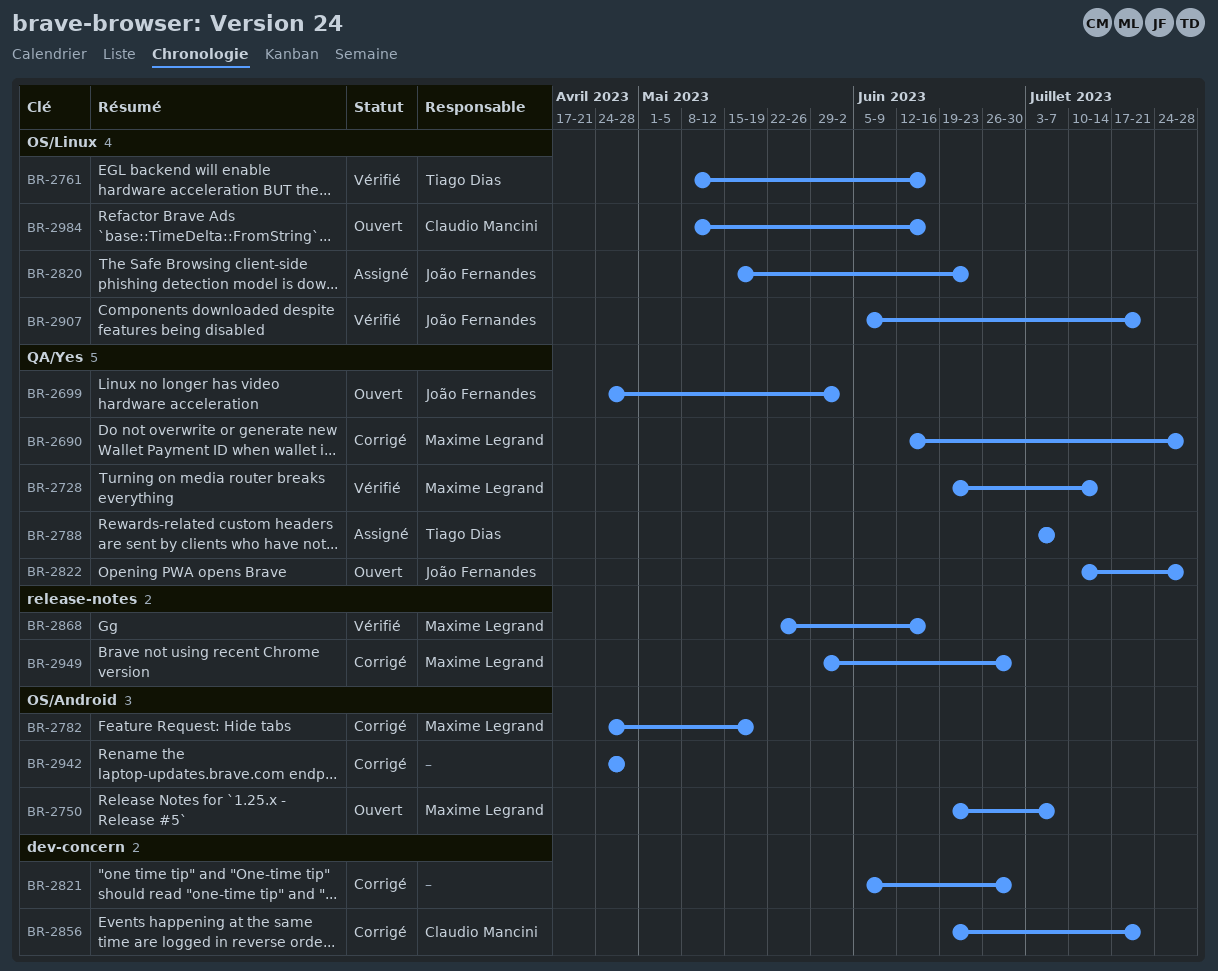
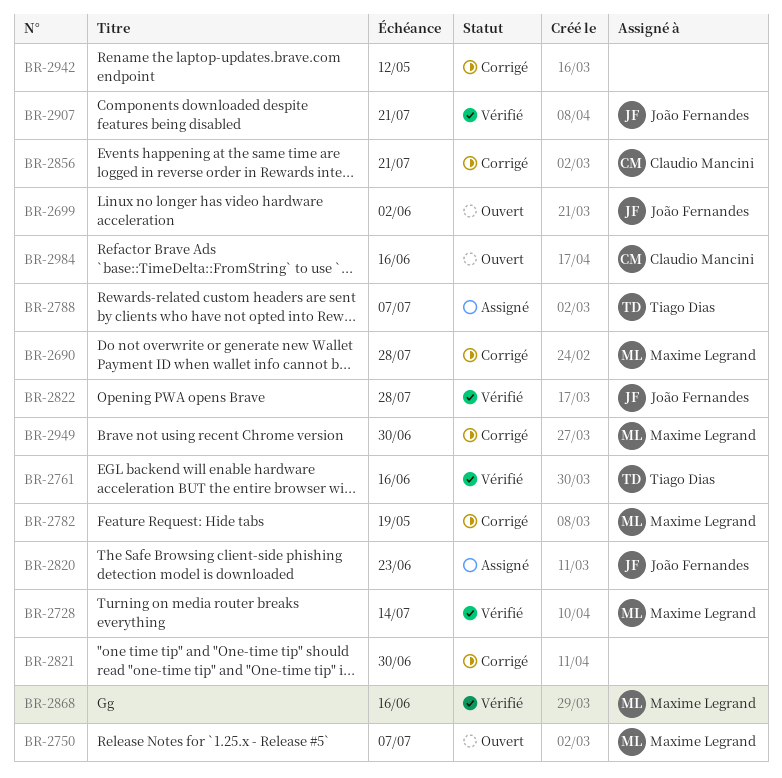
BR-2822, status: Ouvert -> Vérifié
BR-2942, due: Apr 28 -> May 12

